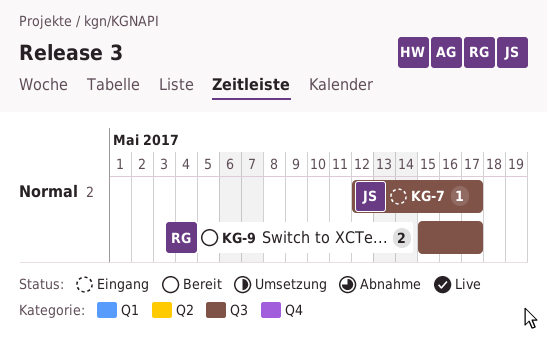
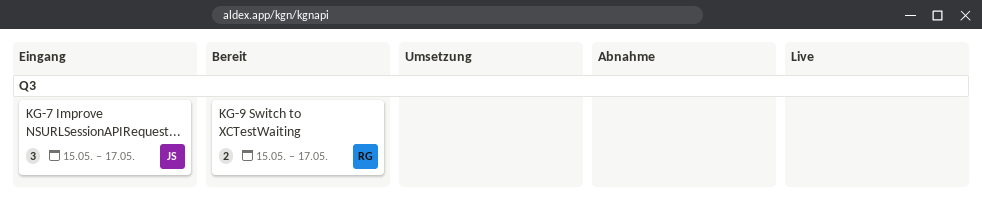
KG-7, estimate: 1 -> 3
KG-7, start: May 12 -> May 15

